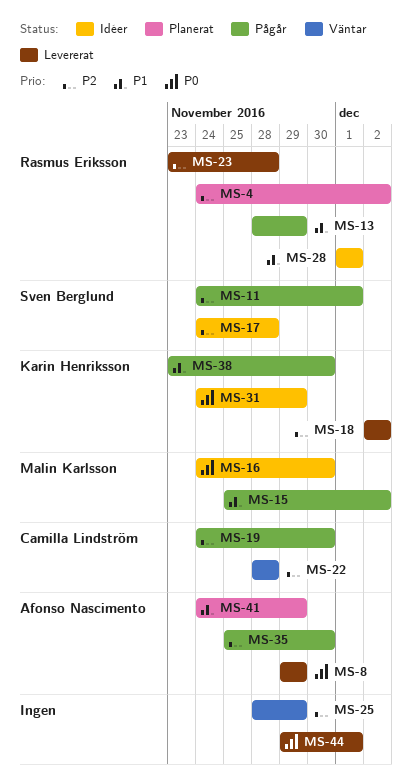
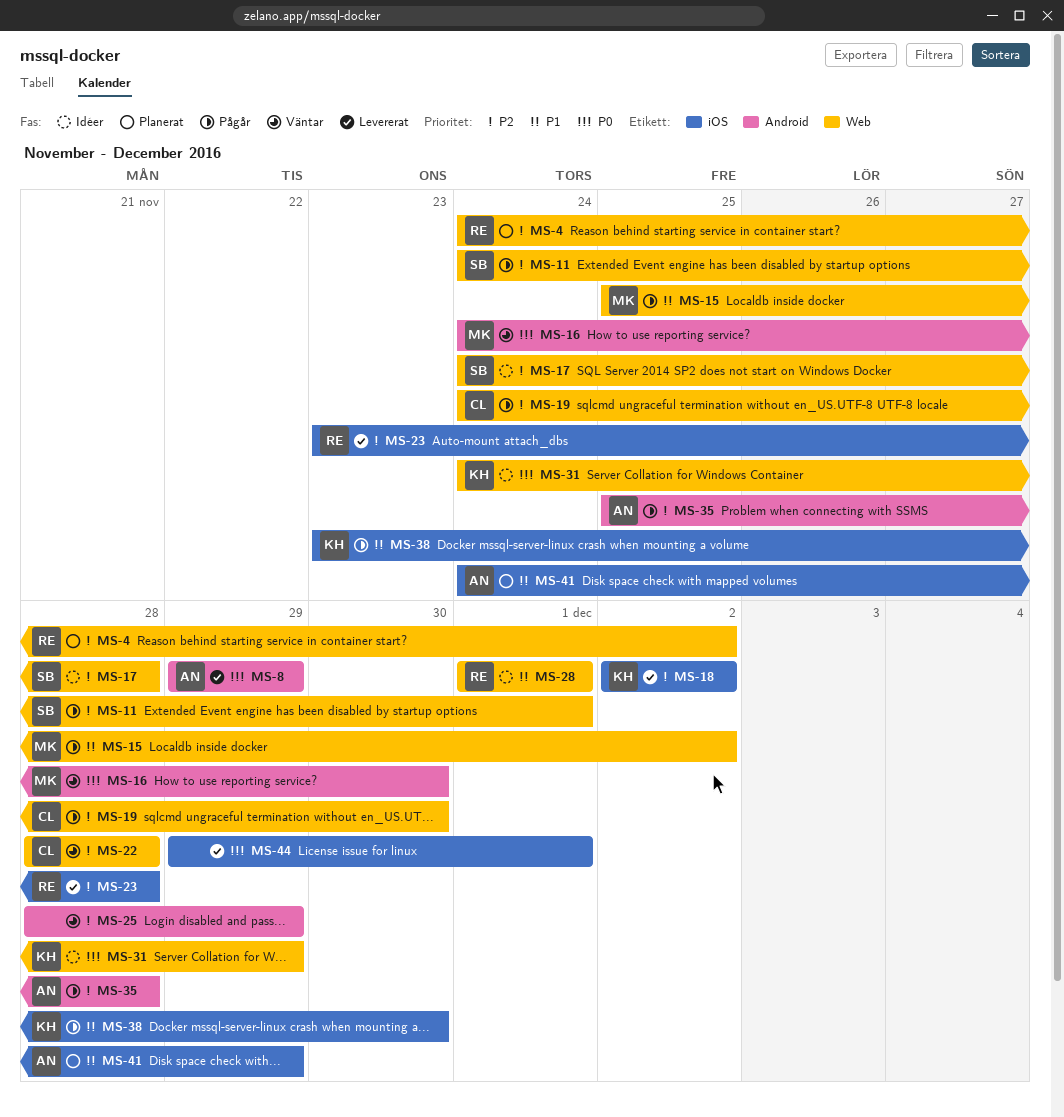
MS-13: present -> none
MS-16, status: Idéer -> Väntar
MS-35, due: Nov 30 -> Nov 28

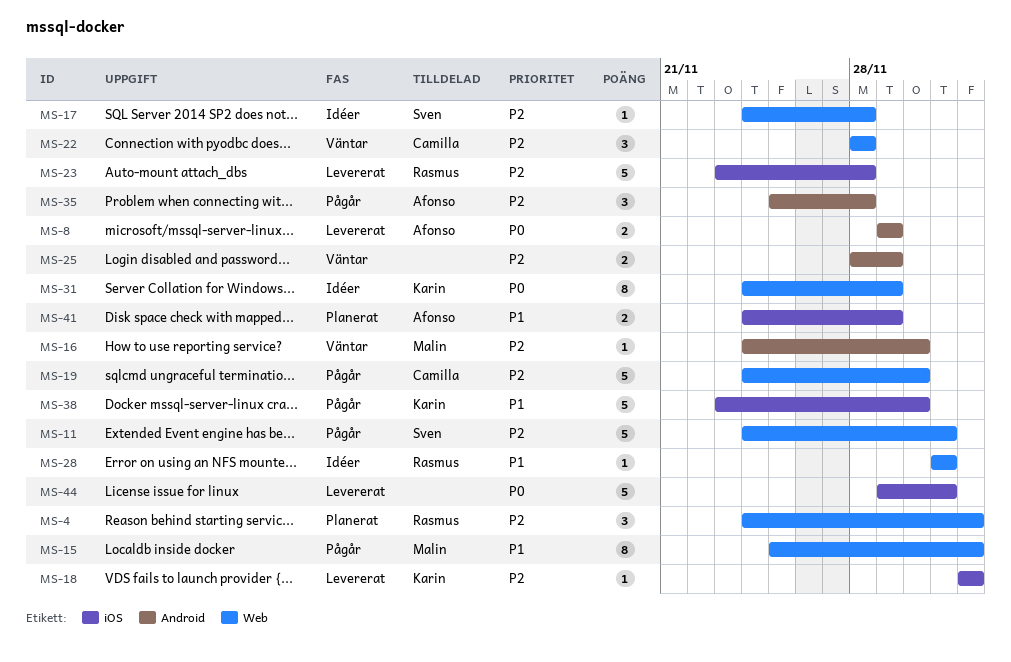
MS-16, priority: P0 -> P2

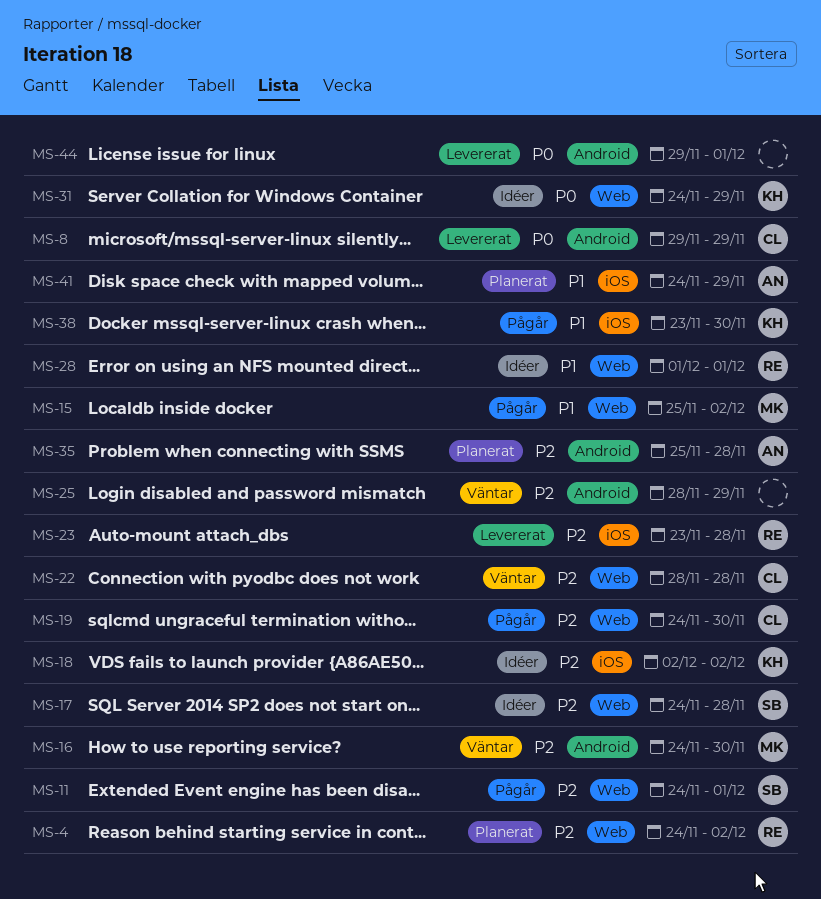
MS-8, owner: Afonso -> Camilla
MS-18, status: Levererat -> Idéer
MS-35, status: Pågår -> Planerat
MS-44, label: iOS -> Android

